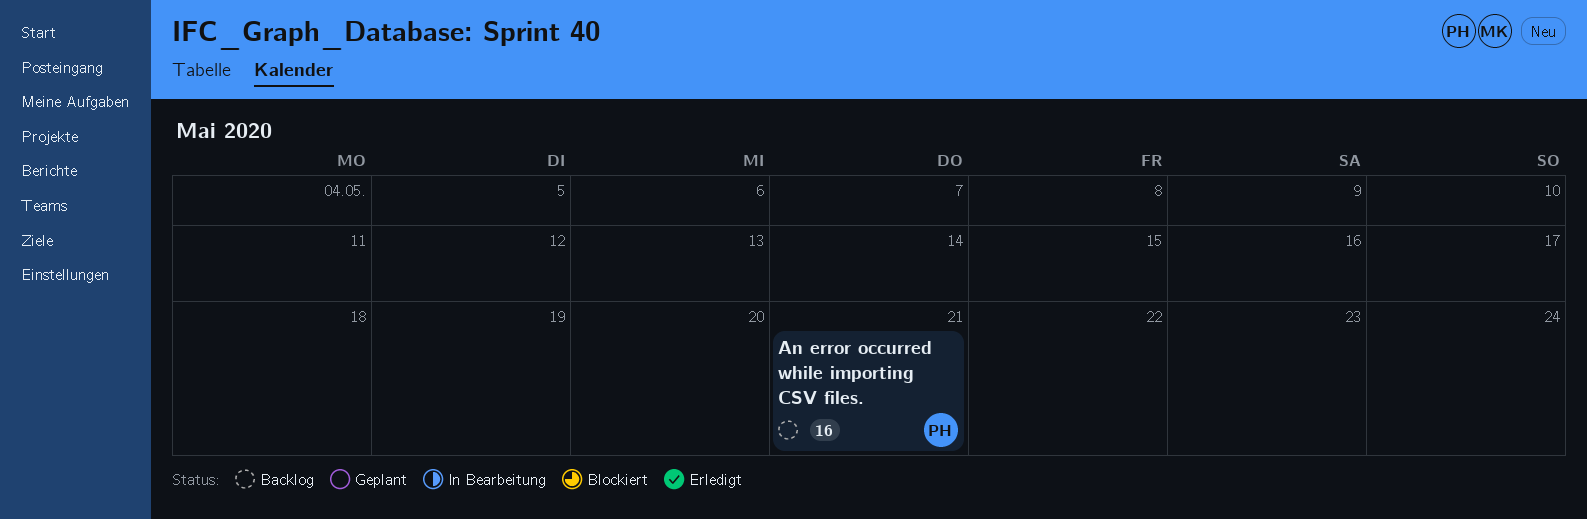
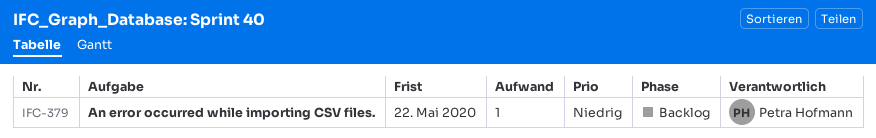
An error occurred while importing CSV files., estimate: 16 -> 1
An error occurred while importing CSV files., due: May 21 -> May 22

